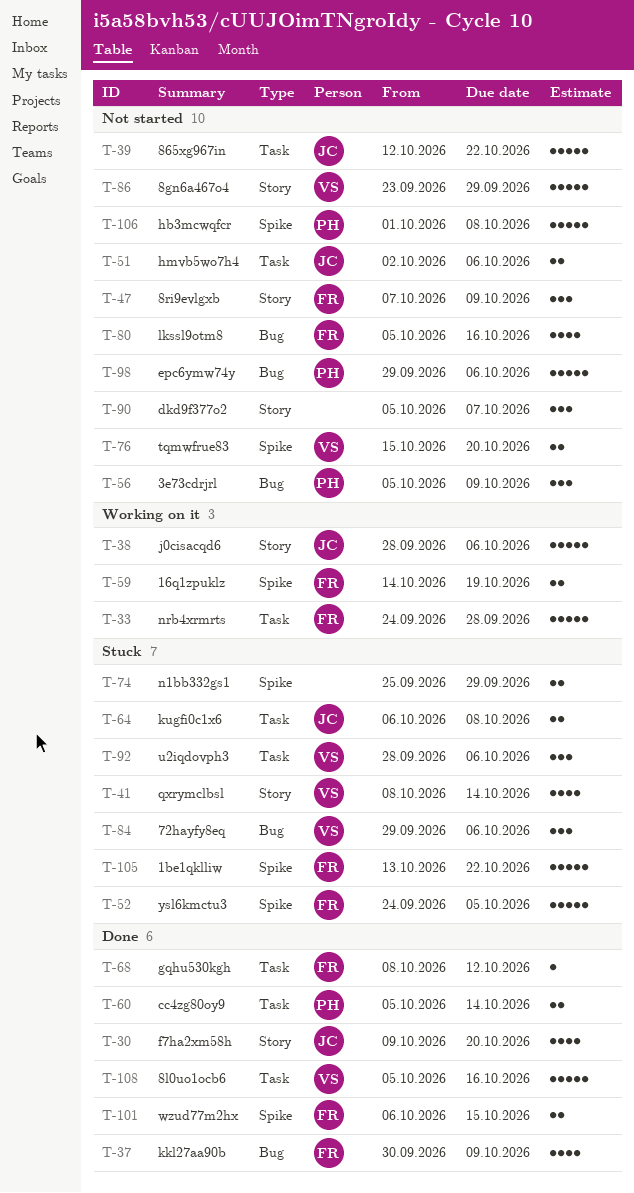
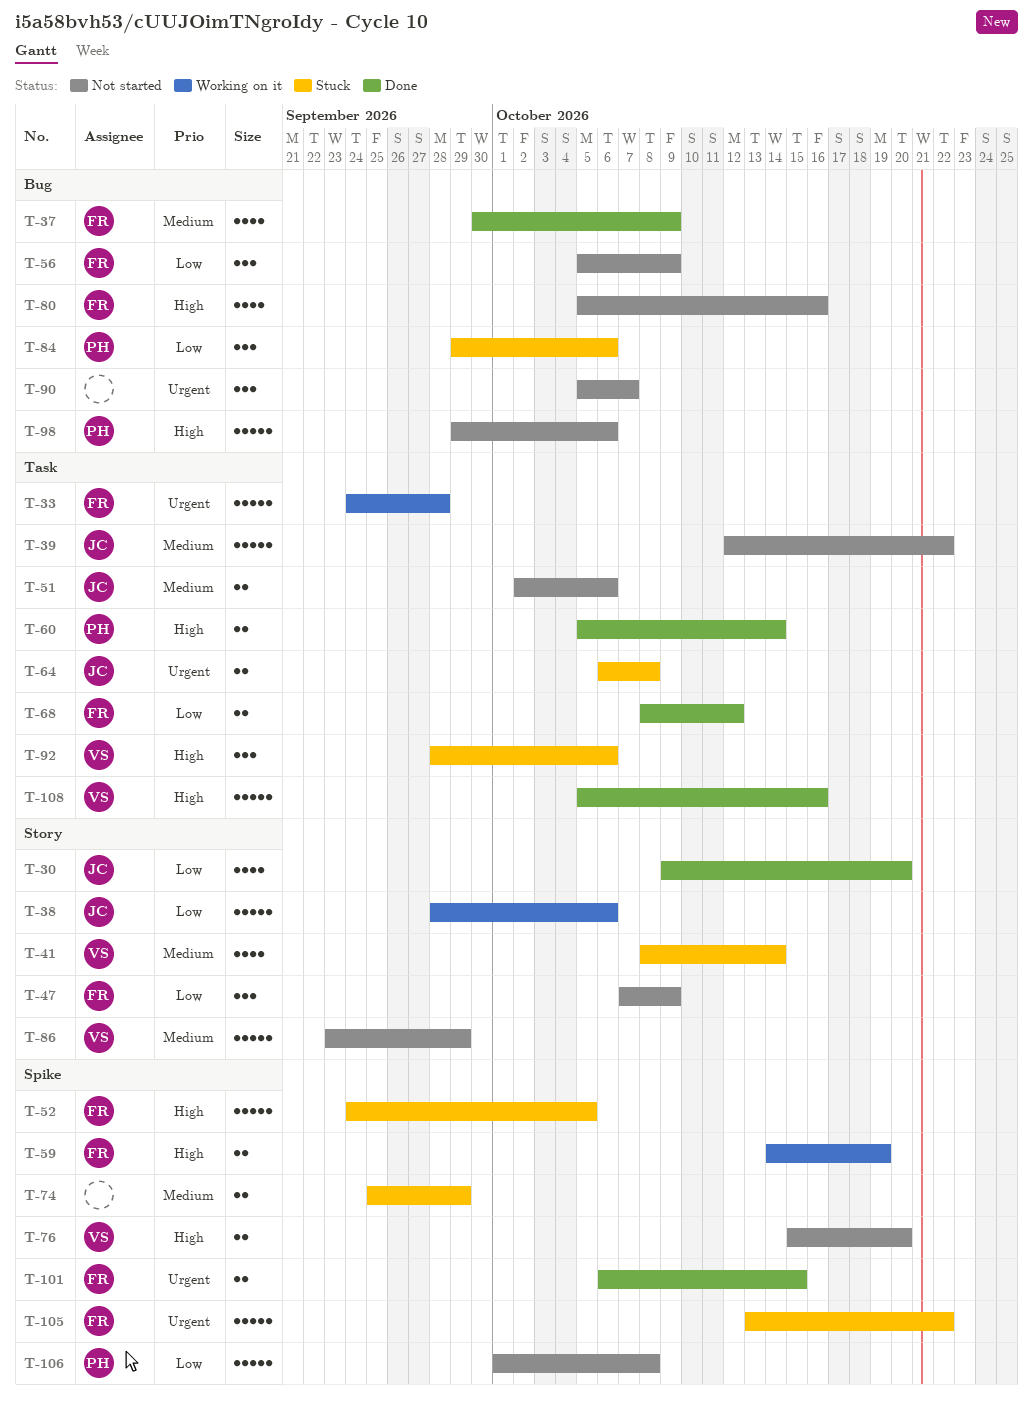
T-56, owner: PH -> FR
T-68, estimate: 1 -> 2
T-84, owner: VS -> PH
T-90, label: Story -> Bug

